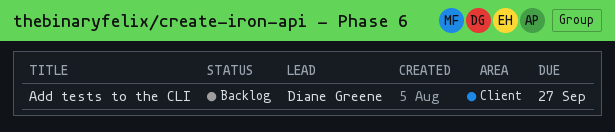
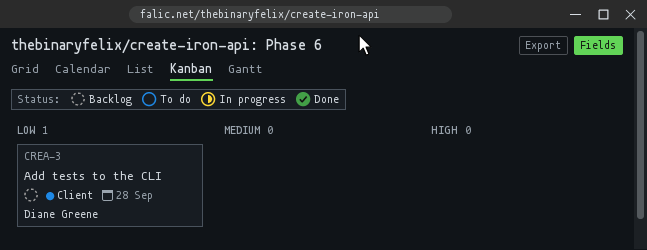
Add tests to the CLI, due: Sep 27 -> Sep 28

